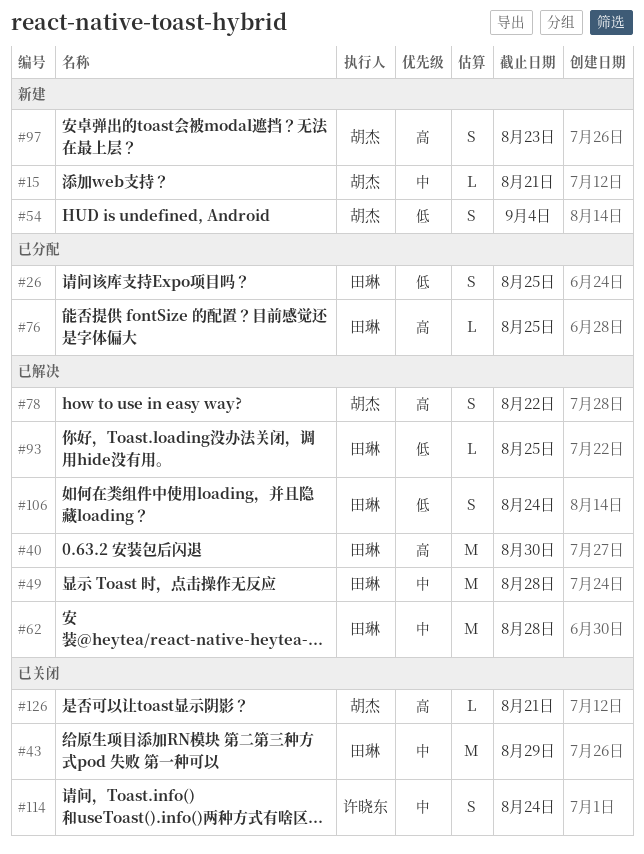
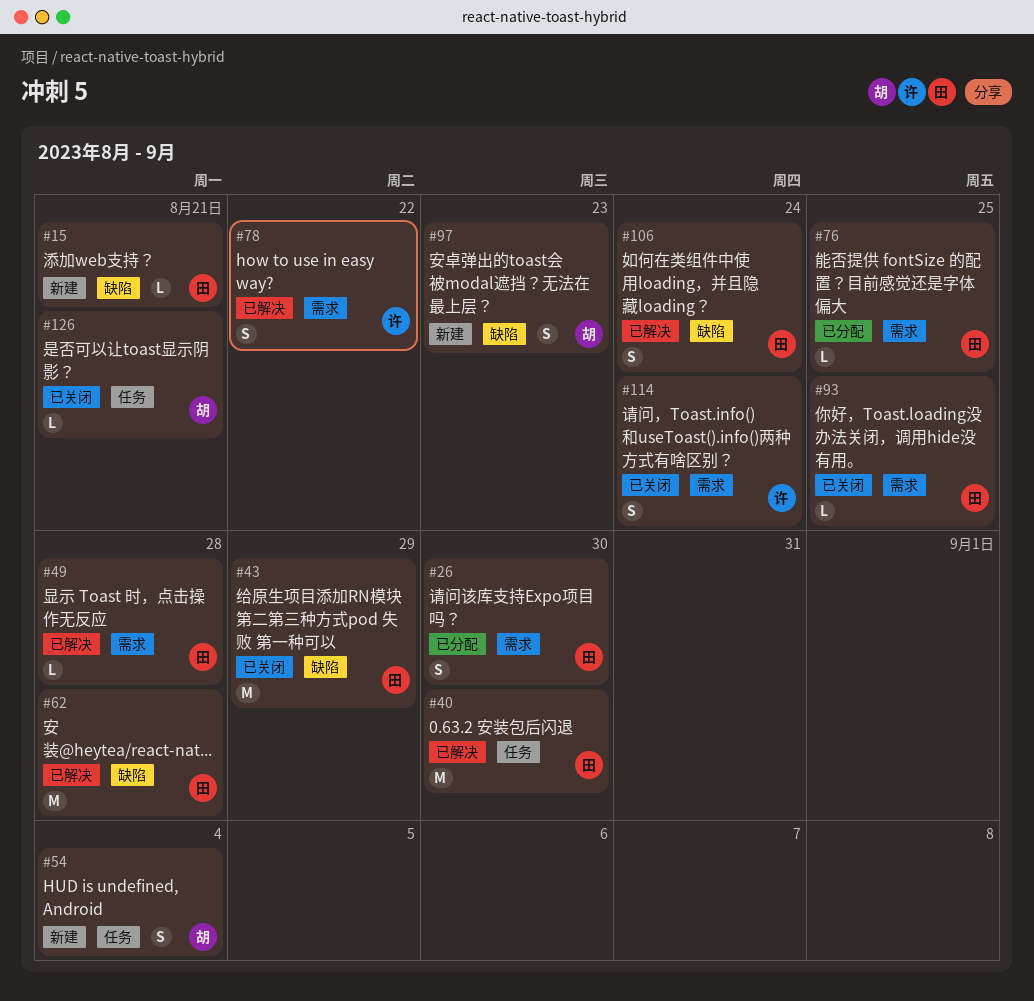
#15, owner: 胡杰 -> 田琳
#26, due: Aug 25 -> Aug 30
#49, estimate: M -> L
#78, owner: 胡杰 -> 许晓东
#93, status: 已解决 -> 已关闭

